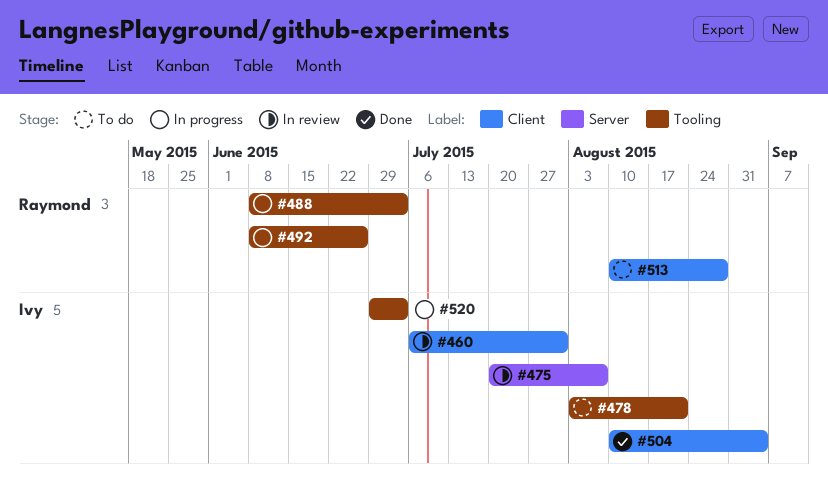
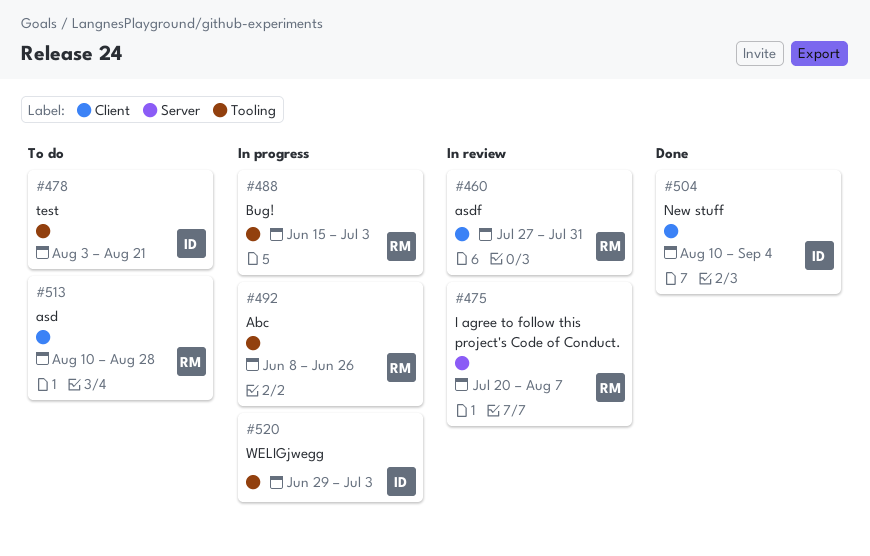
#460, owner: Ivy -> Raymond
#460, start: Jul 6 -> Jul 27
#475, owner: Ivy -> Raymond
#488, start: Jun 8 -> Jun 15

